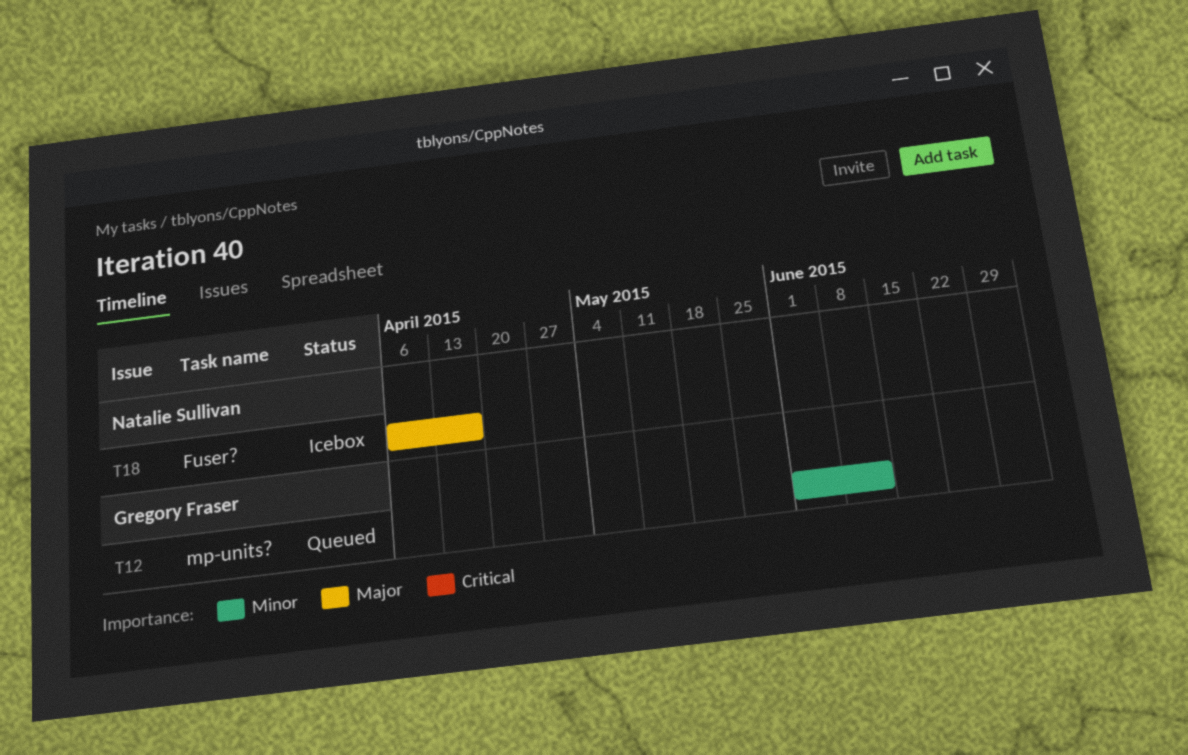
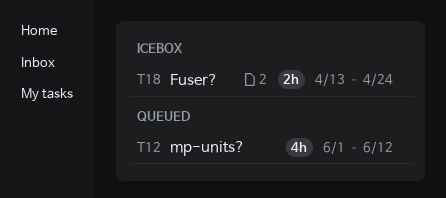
T18, start: Apr 6 -> Apr 13
T18, due: Apr 17 -> Apr 24

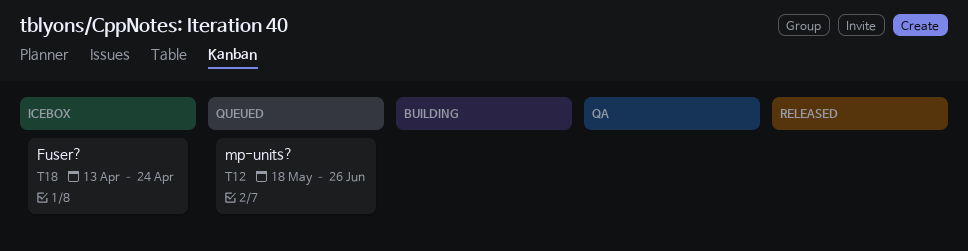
T12, start: Jun 1 -> May 18
T12, due: Jun 12 -> Jun 26

